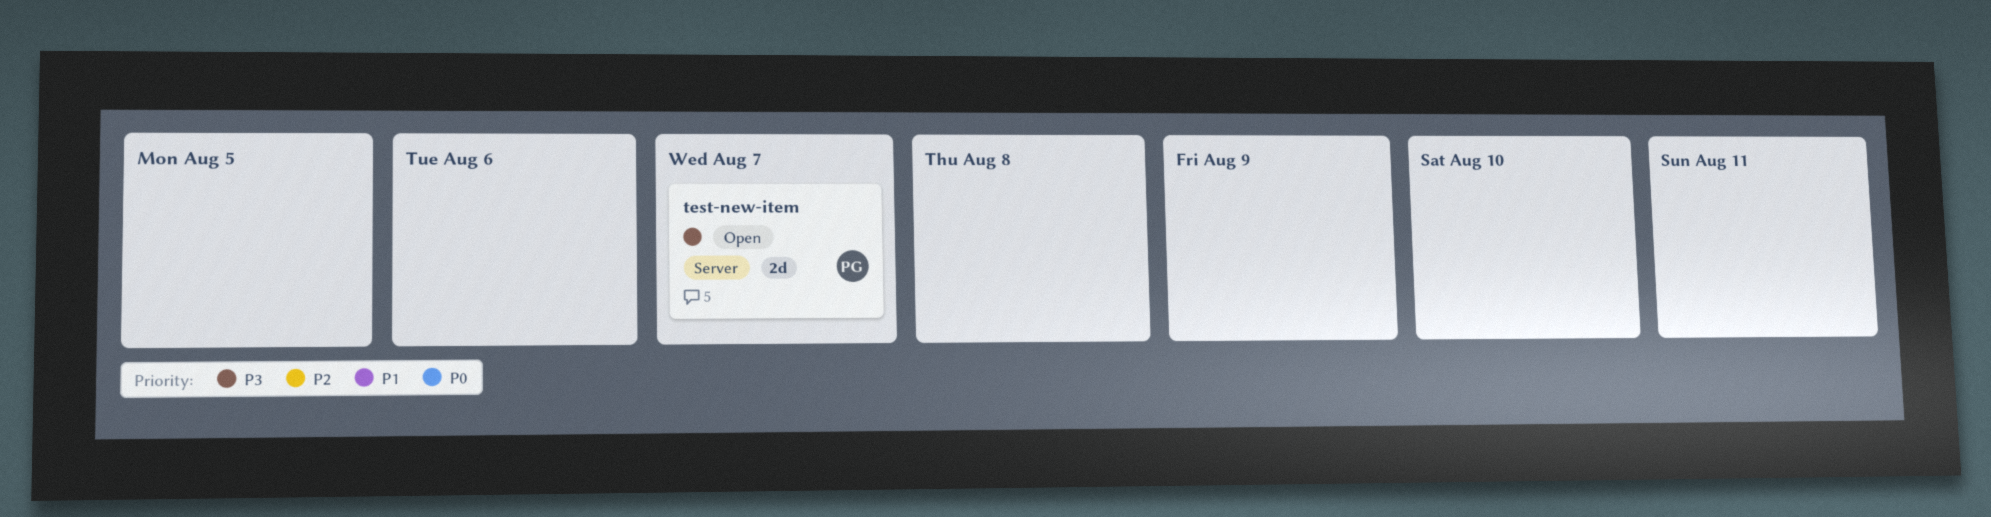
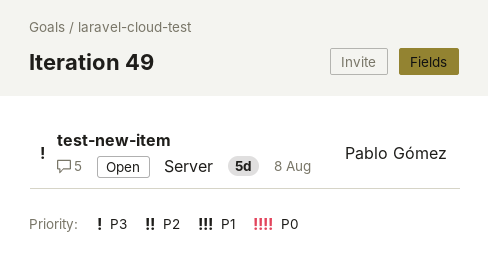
test-new-item, estimate: 2d -> 5d
test-new-item, due: Aug 7 -> Aug 8

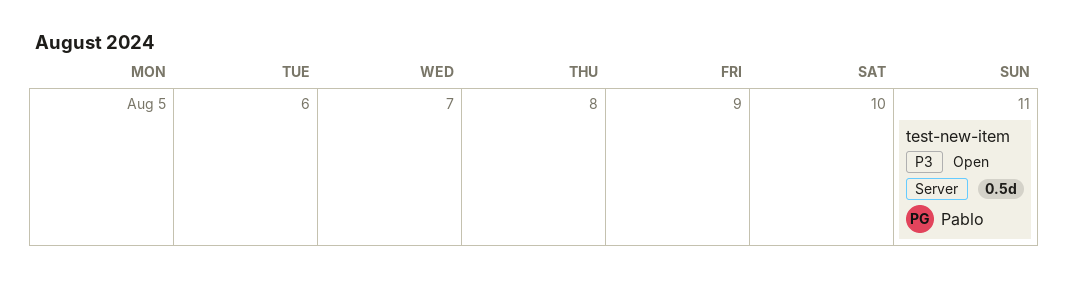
test-new-item, estimate: 5d -> 0.5d
test-new-item, due: Aug 8 -> Aug 11

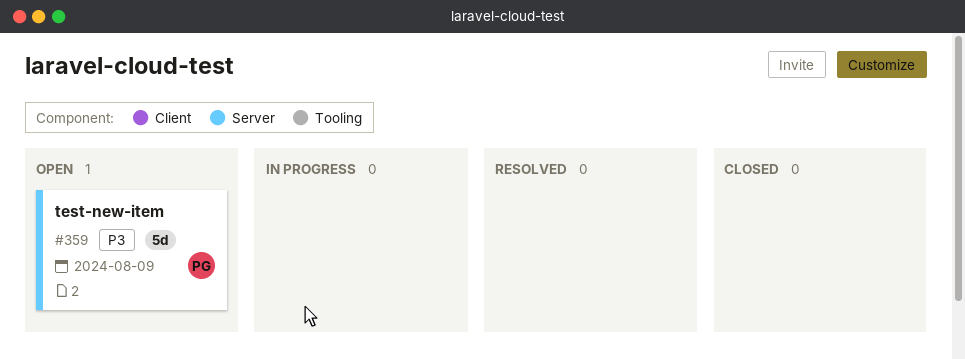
test-new-item, estimate: 0.5d -> 5d
test-new-item, due: Aug 11 -> Aug 9

